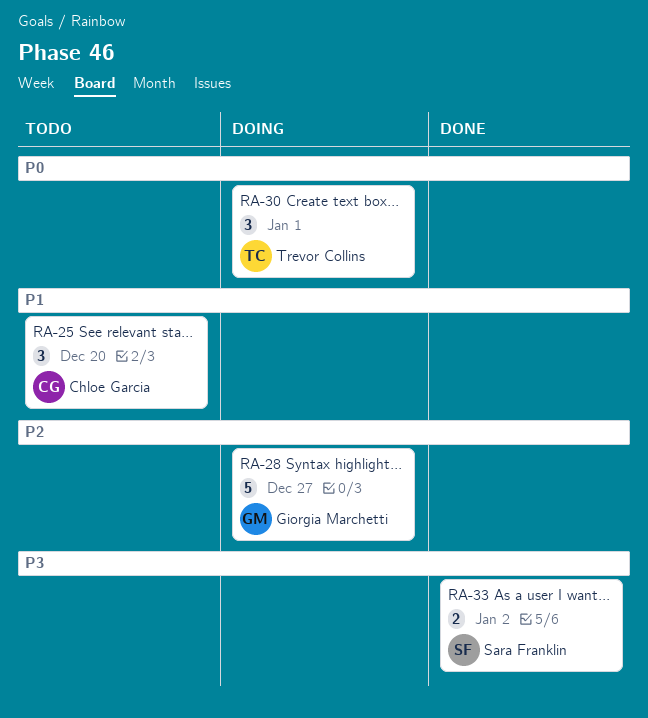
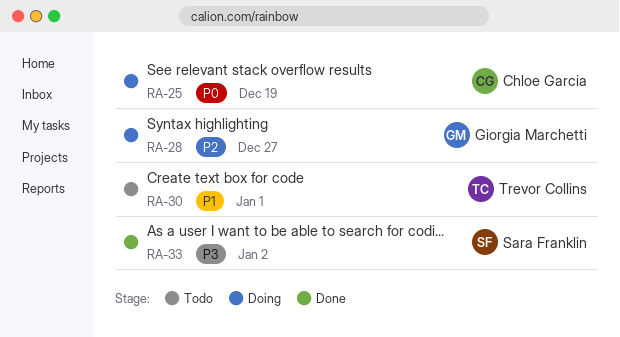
RA-25, status: Todo -> Doing
RA-25, priority: P1 -> P0
RA-25, due: Dec 20 -> Dec 19
RA-30, status: Doing -> Todo
RA-30, priority: P0 -> P1

